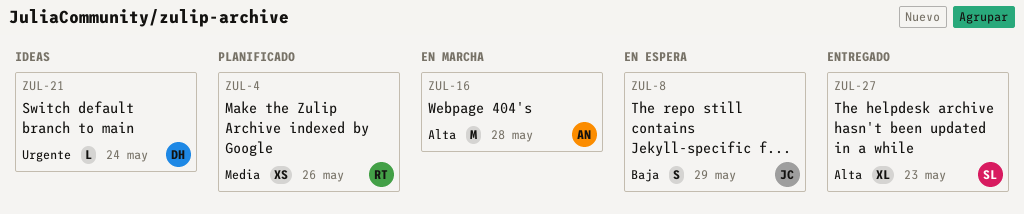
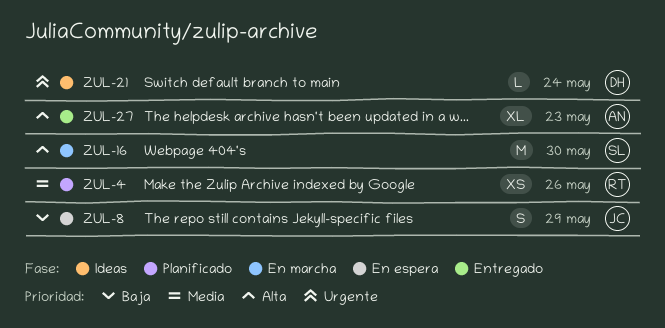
ZUL-16, owner: AN -> SL
ZUL-16, due: May 28 -> May 30
ZUL-27, owner: SL -> AN

